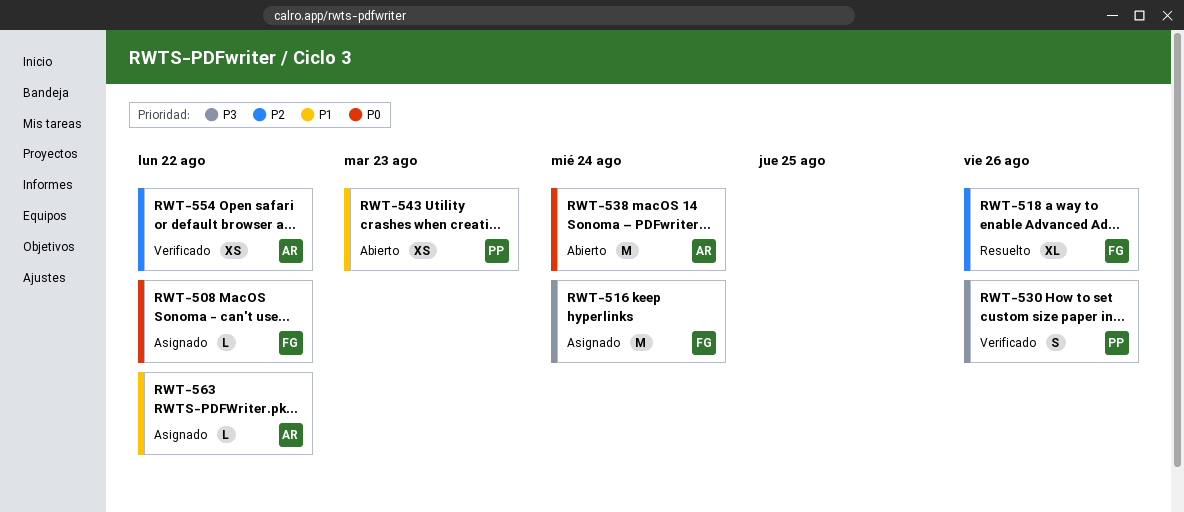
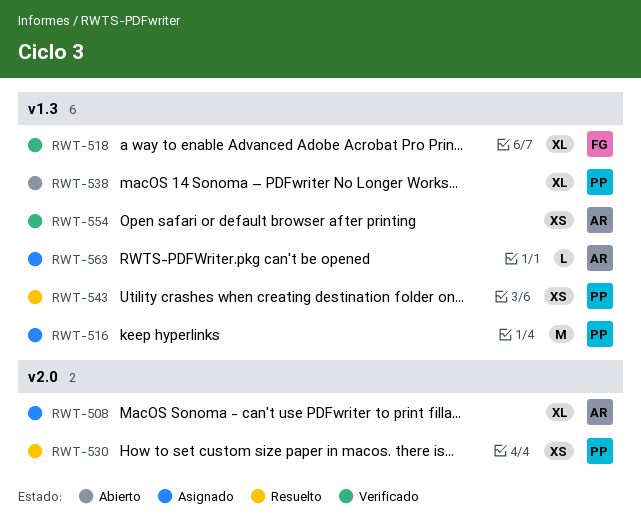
RWT-508, owner: FG -> AR
RWT-508, estimate: L -> XL
RWT-516, owner: FG -> PP
RWT-518, status: Resuelto -> Verificado
RWT-530, status: Verificado -> Resuelto
RWT-530, estimate: S -> XS
RWT-538, owner: AR -> PP
RWT-538, estimate: M -> XL
RWT-543, status: Abierto -> Resuelto

